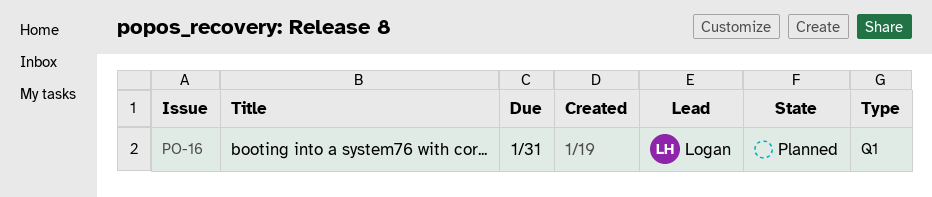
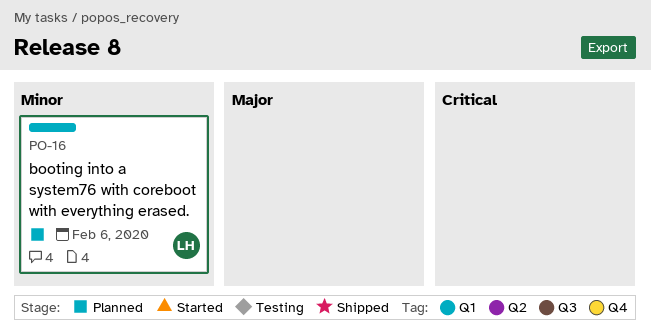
PO-16, due: Jan 31 -> Feb 6

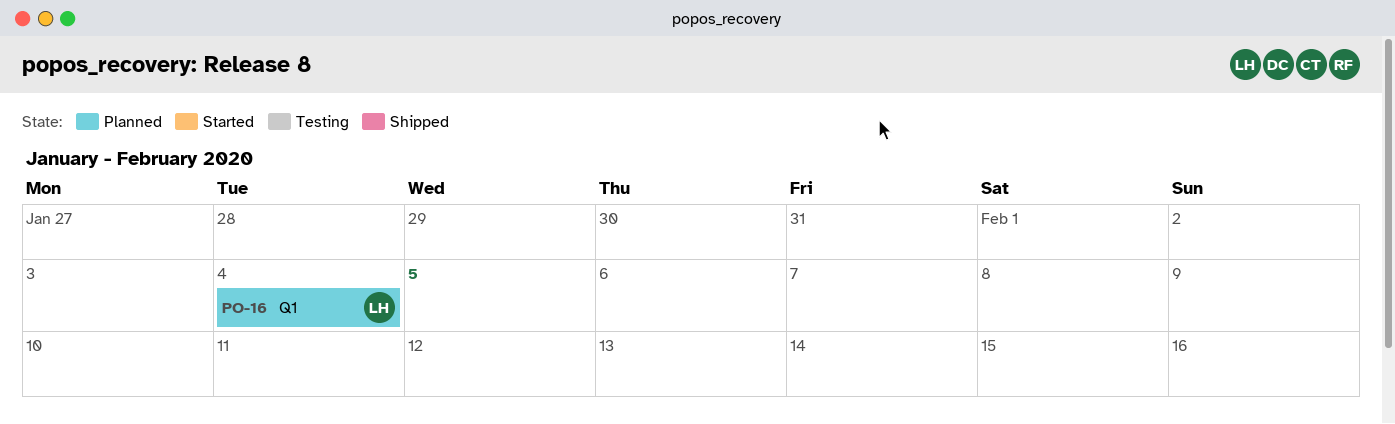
PO-16, due: Feb 6 -> Feb 4

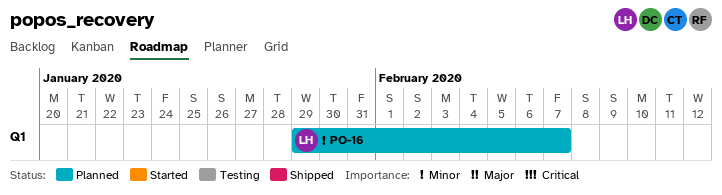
PO-16, due: Feb 4 -> Feb 7

